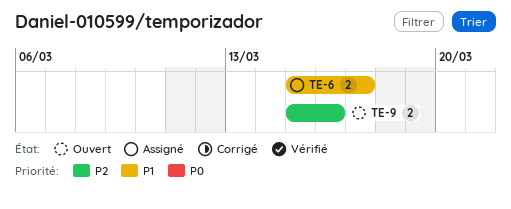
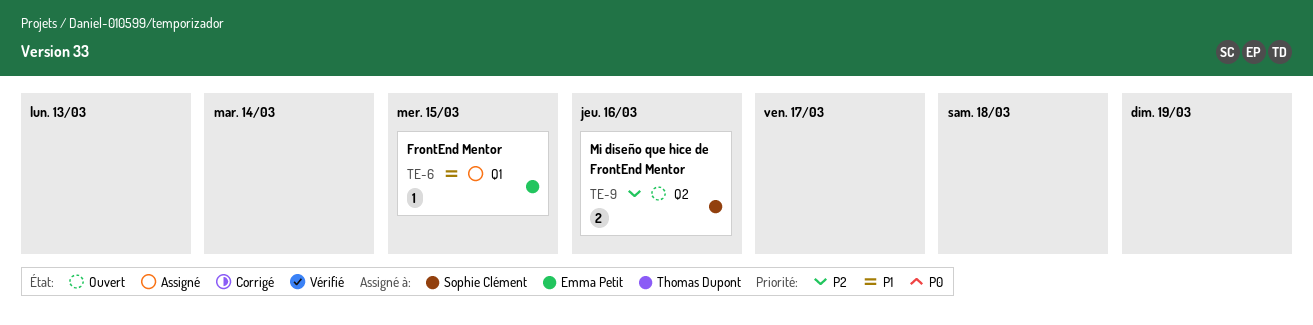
TE-6, estimate: 2 -> 1
TE-6, due: Mar 17 -> Mar 15

